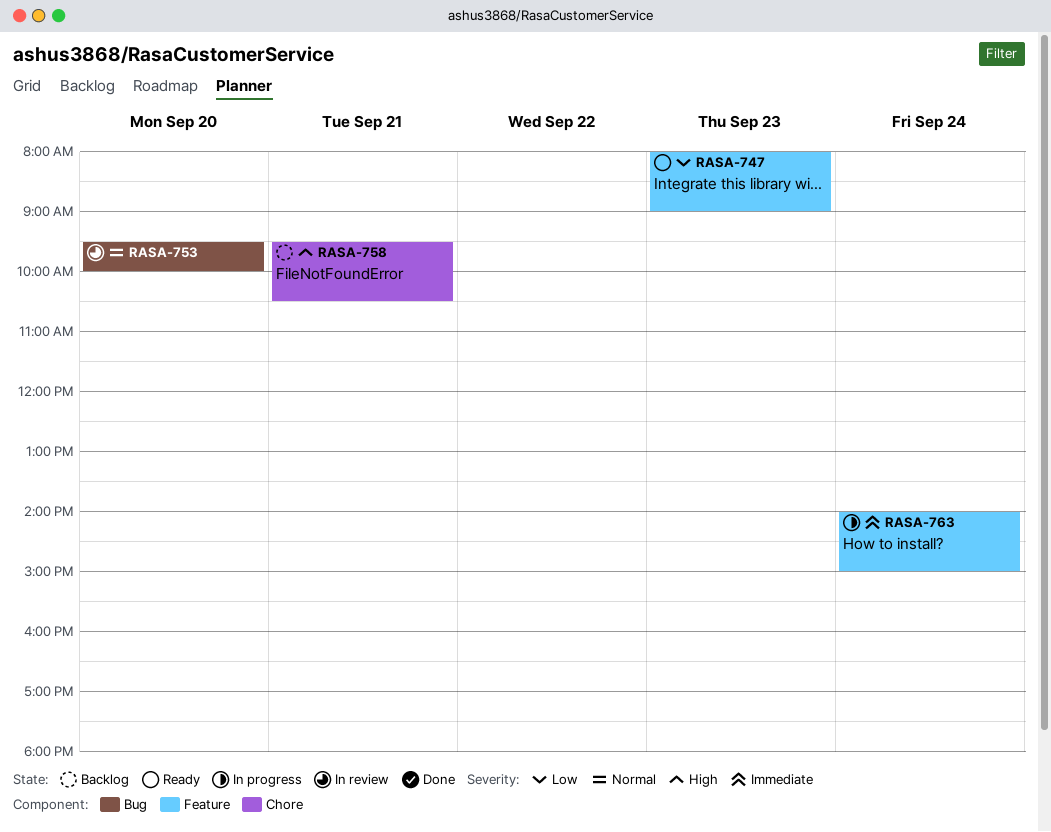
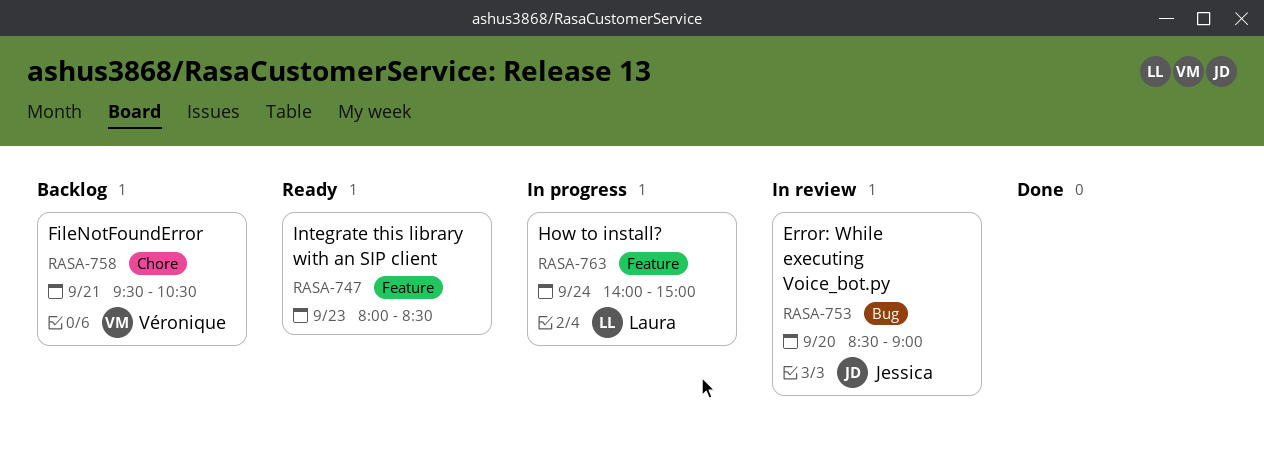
RASA-747, ends: 09:00 -> 08:30
RASA-753, begins: 09:30 -> 08:30
RASA-753, ends: 10:00 -> 09:00

